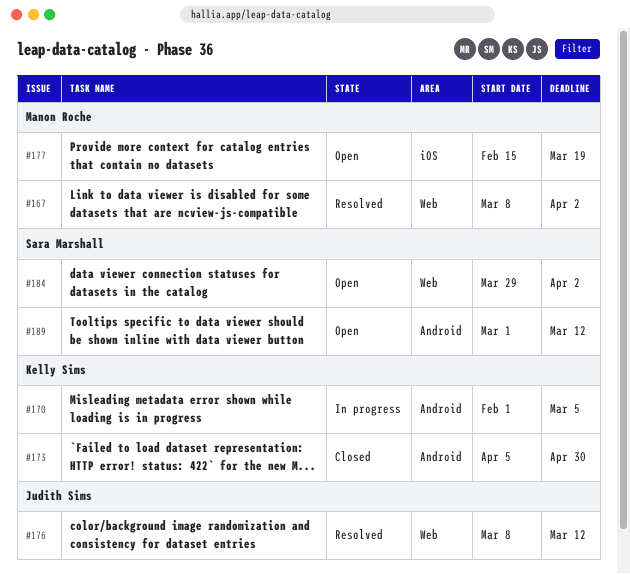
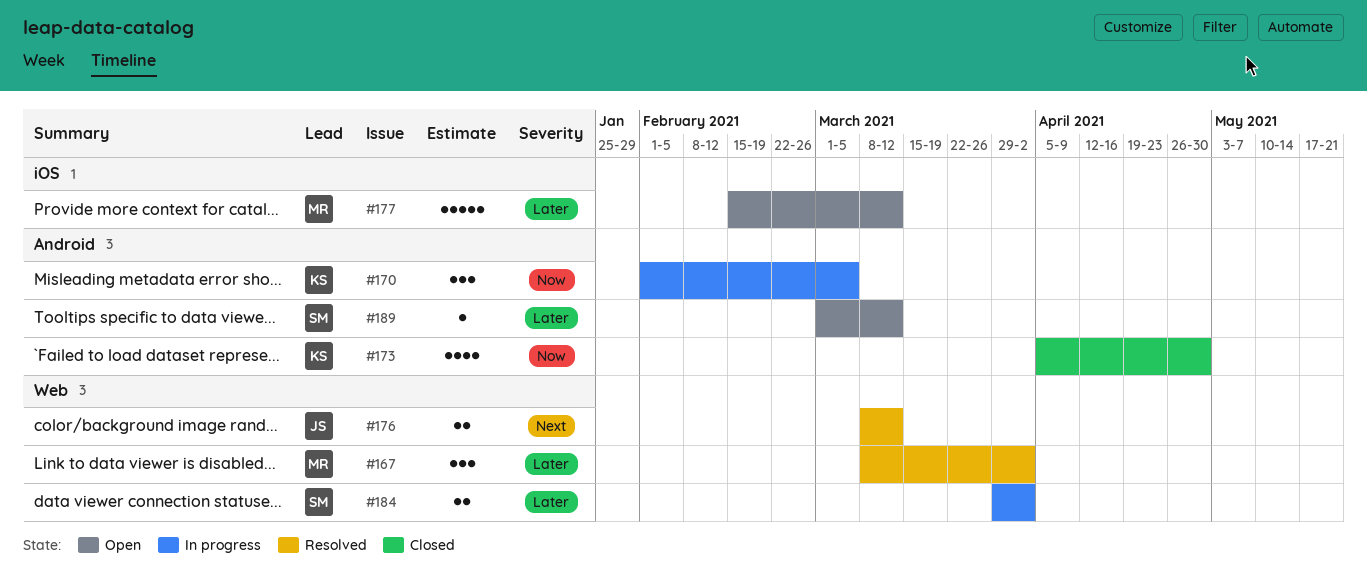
#177, due: Mar 19 -> Mar 12
#184, status: Open -> In progress

